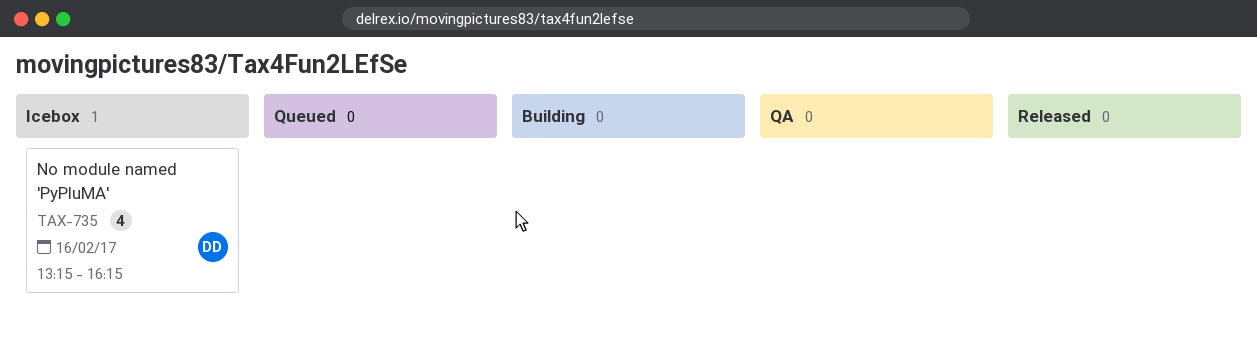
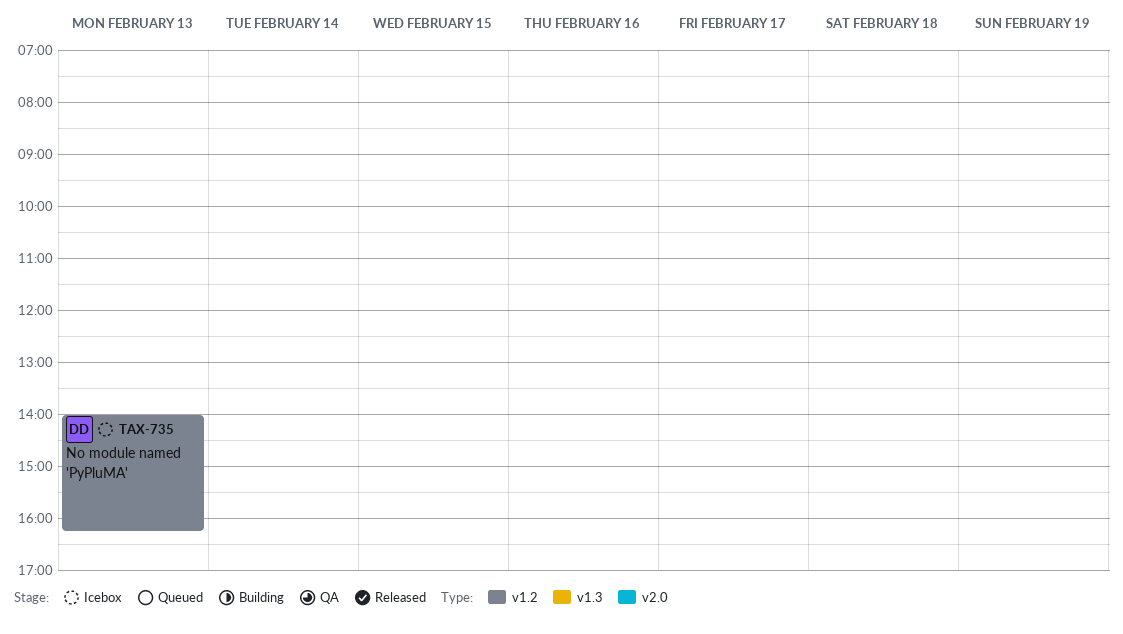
TAX-735, day: Feb 16 -> Feb 13
TAX-735, begins: 13:15 -> 14:00

